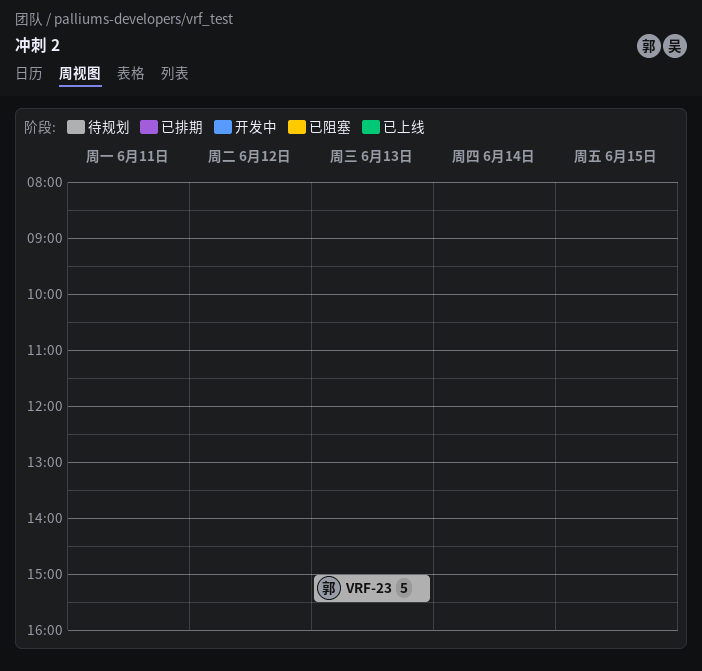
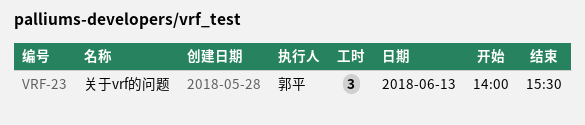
VRF-23, estimate: 5 -> 3
VRF-23, begins: 15:00 -> 14:00

